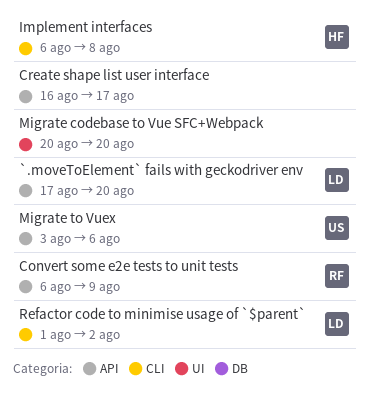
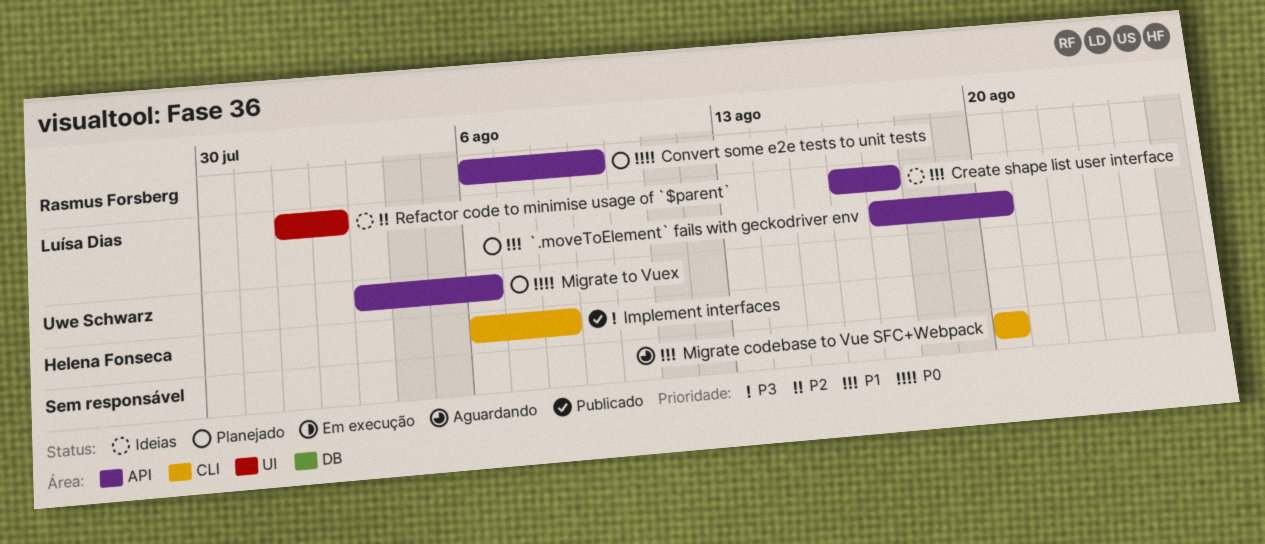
Create shape list user interface, owner: none -> Luísa Dias
Migrate codebase to Vue SFC+Webpack, label: UI -> CLI
Refactor code to minimise usage of `$parent`, label: CLI -> UI

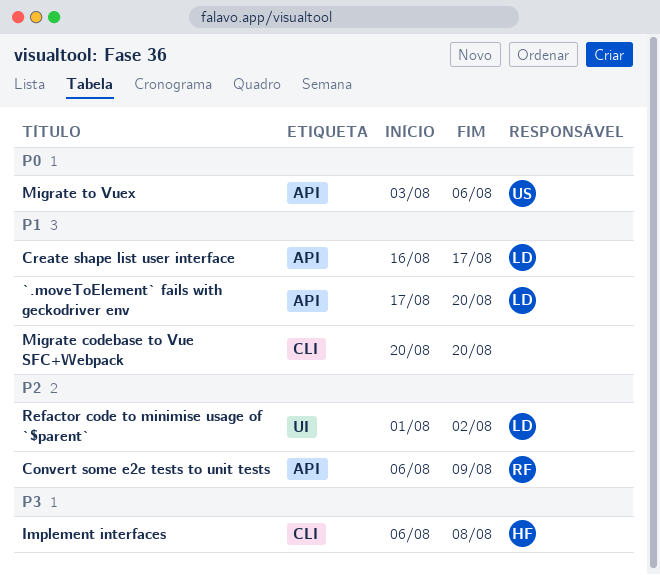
Convert some e2e tests to unit tests, priority: P0 -> P2

